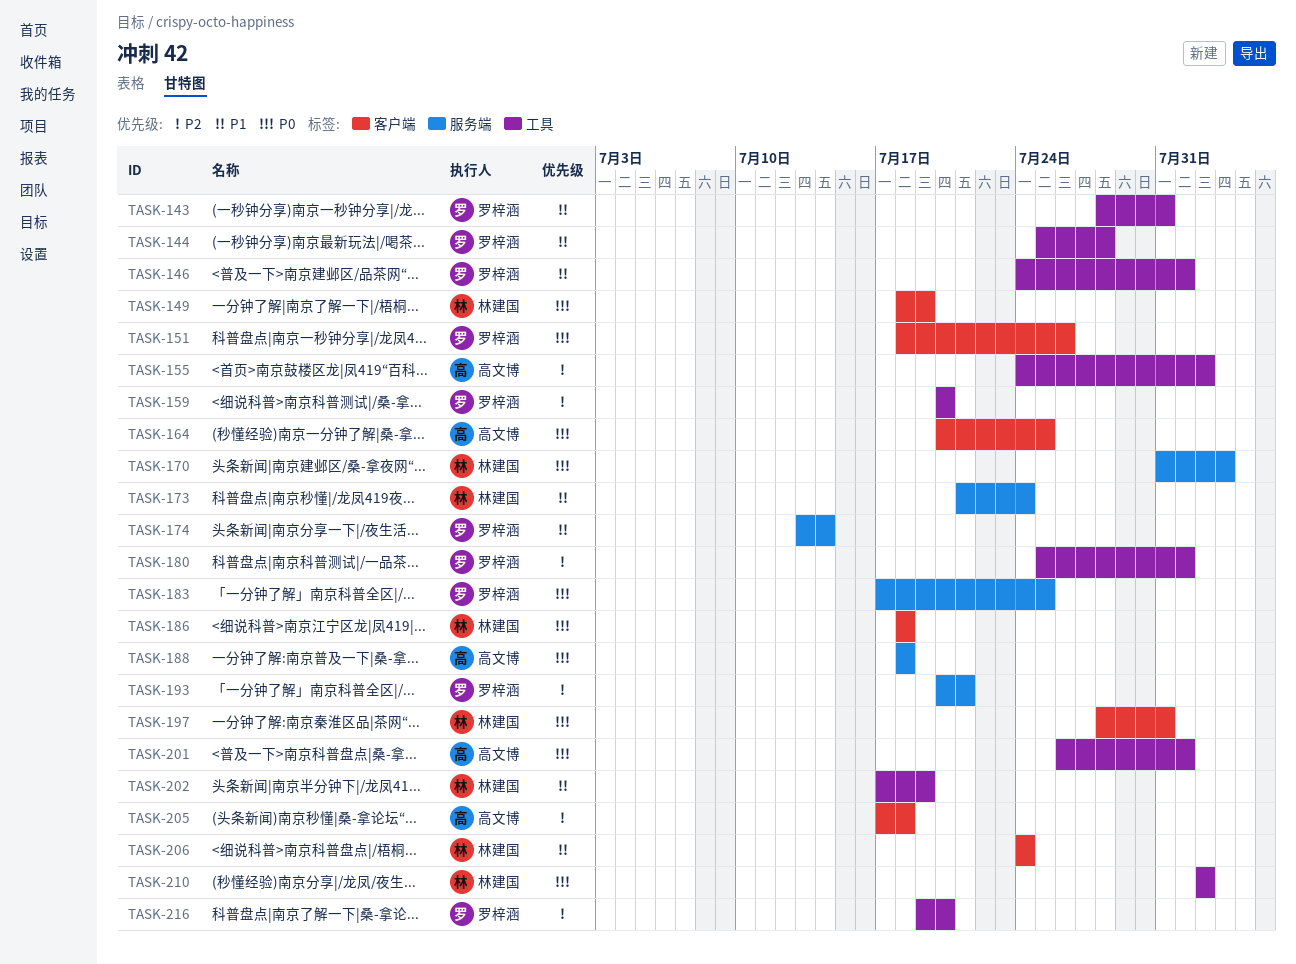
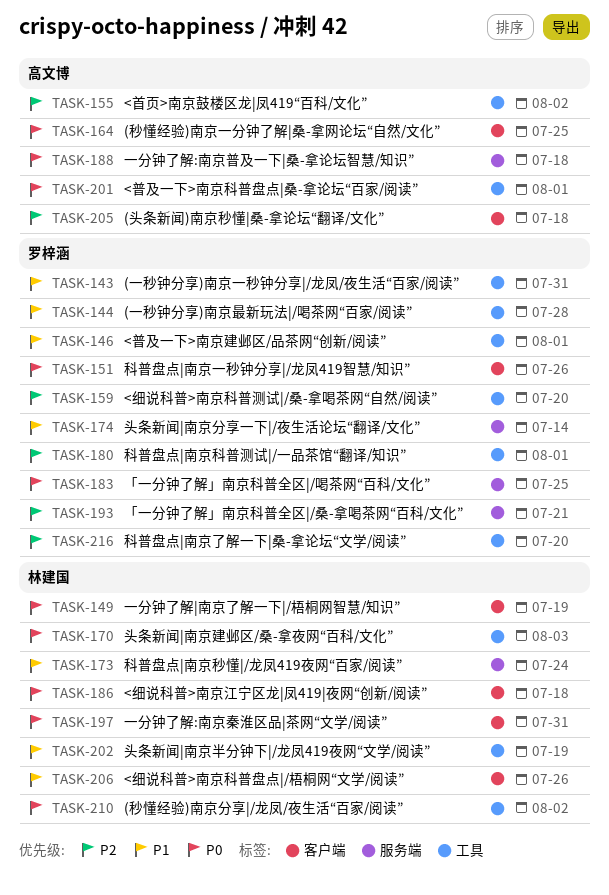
TASK-170, label: 服务端 -> 工具
TASK-206, due: Jul 24 -> Jul 26

